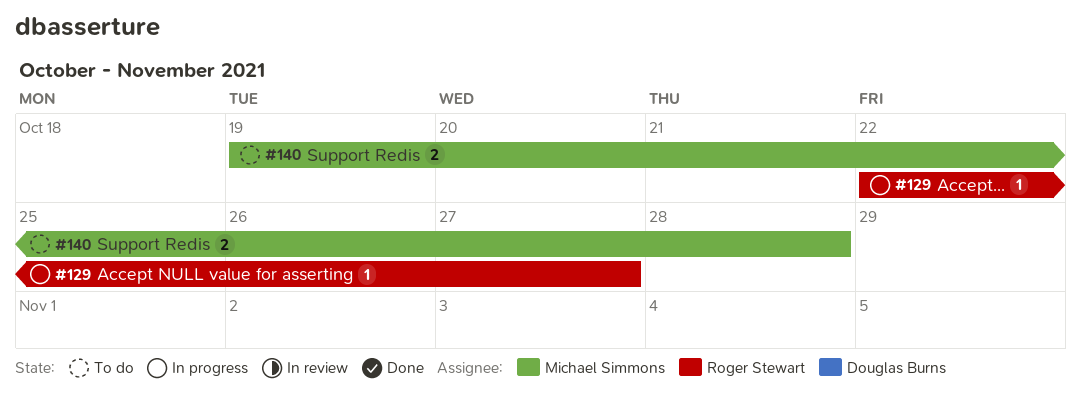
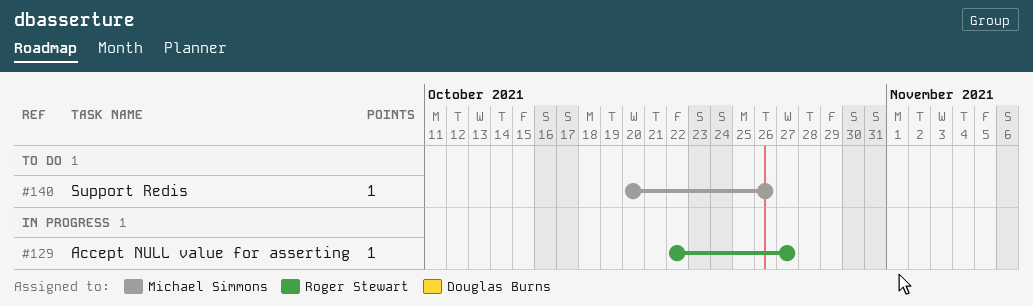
#140, estimate: 2 -> 1
#140, start: Oct 19 -> Oct 20
#140, due: Oct 28 -> Oct 26

